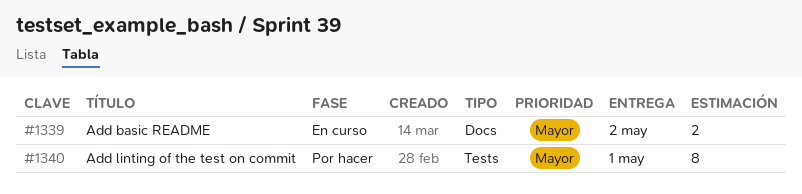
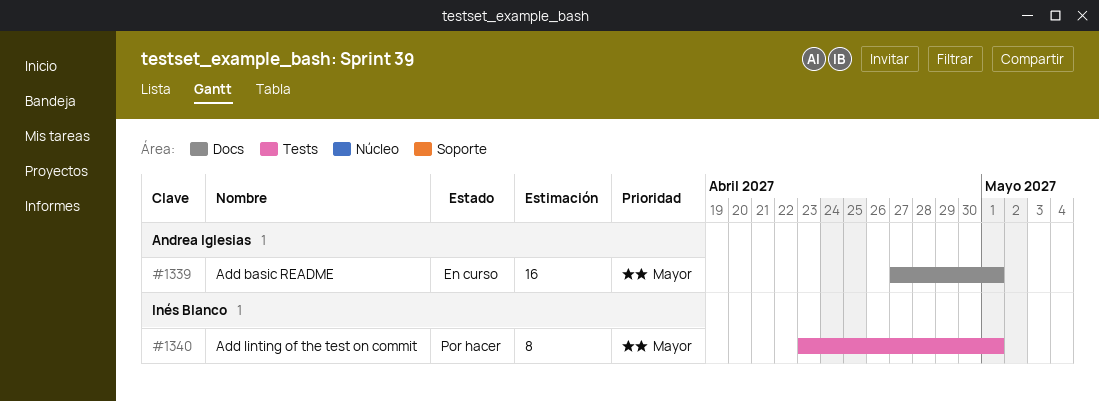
#1339, estimate: 2 -> 16
#1339, due: May 2 -> May 1

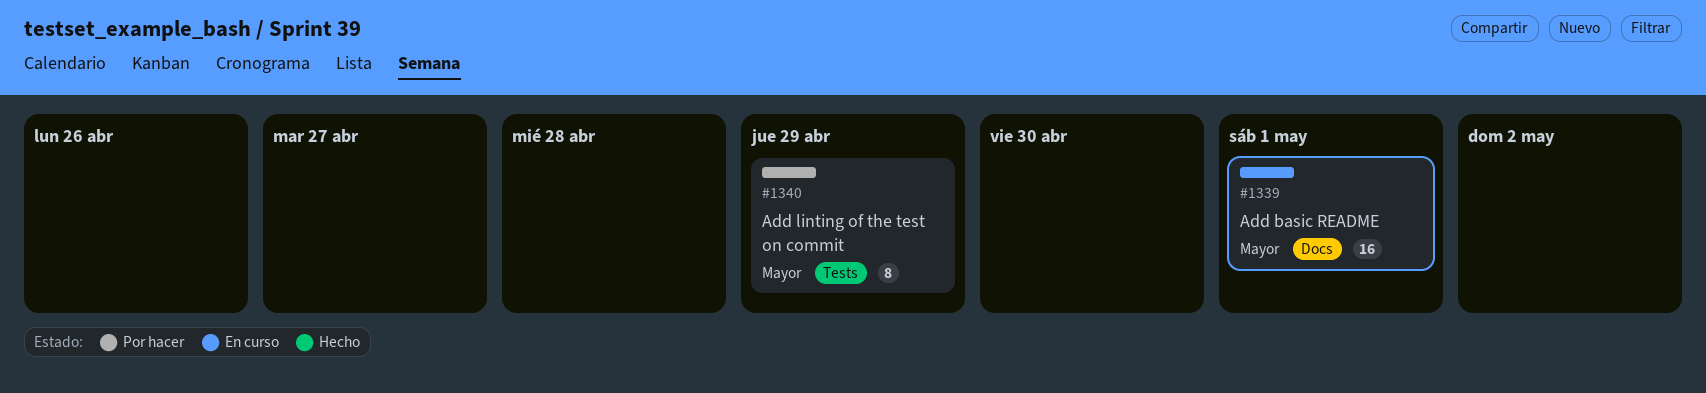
#1340, due: May 1 -> Apr 29

